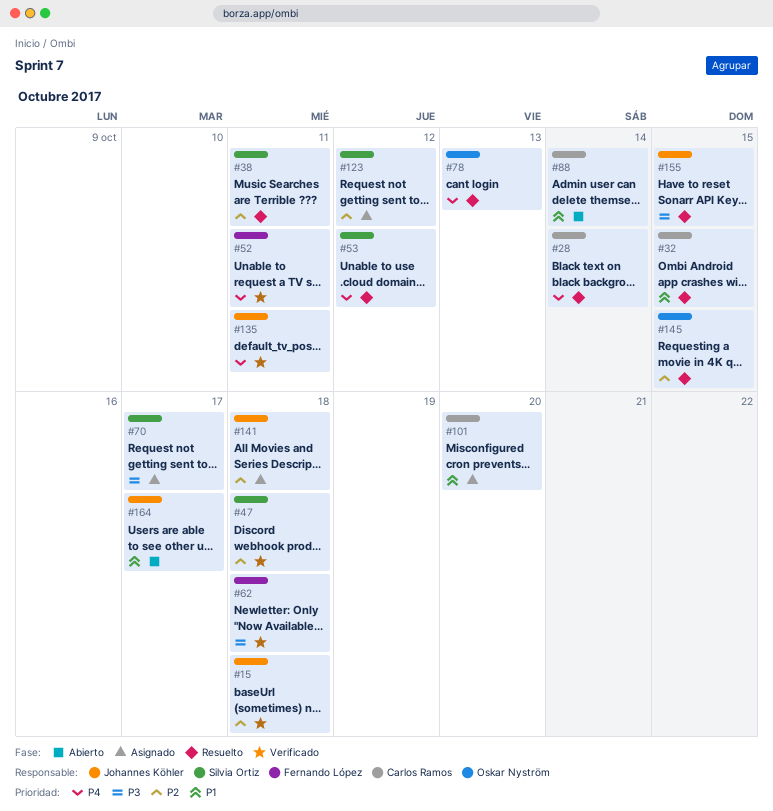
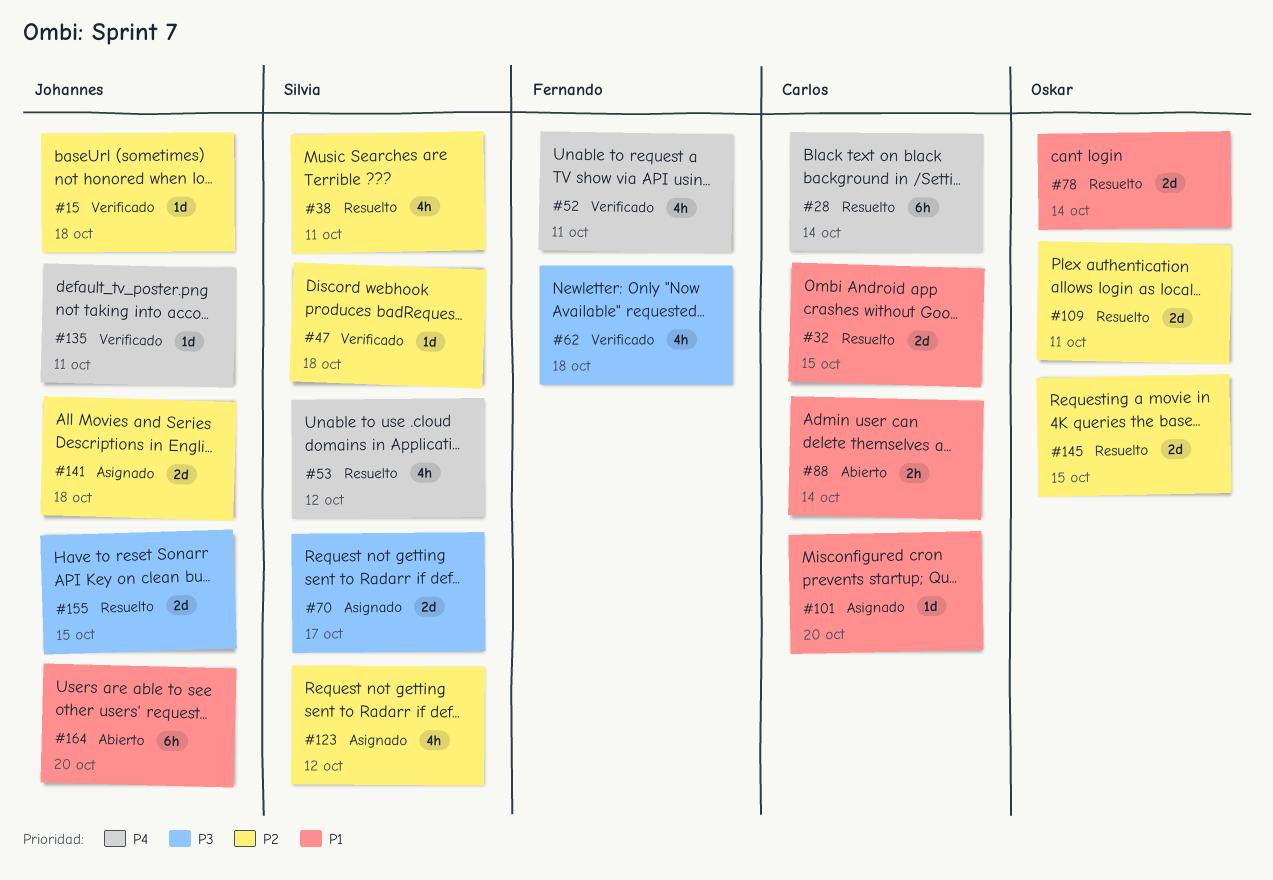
#78, priority: P4 -> P1
#78, due: Oct 13 -> Oct 14
#109: none -> present
#164, due: Oct 17 -> Oct 20

